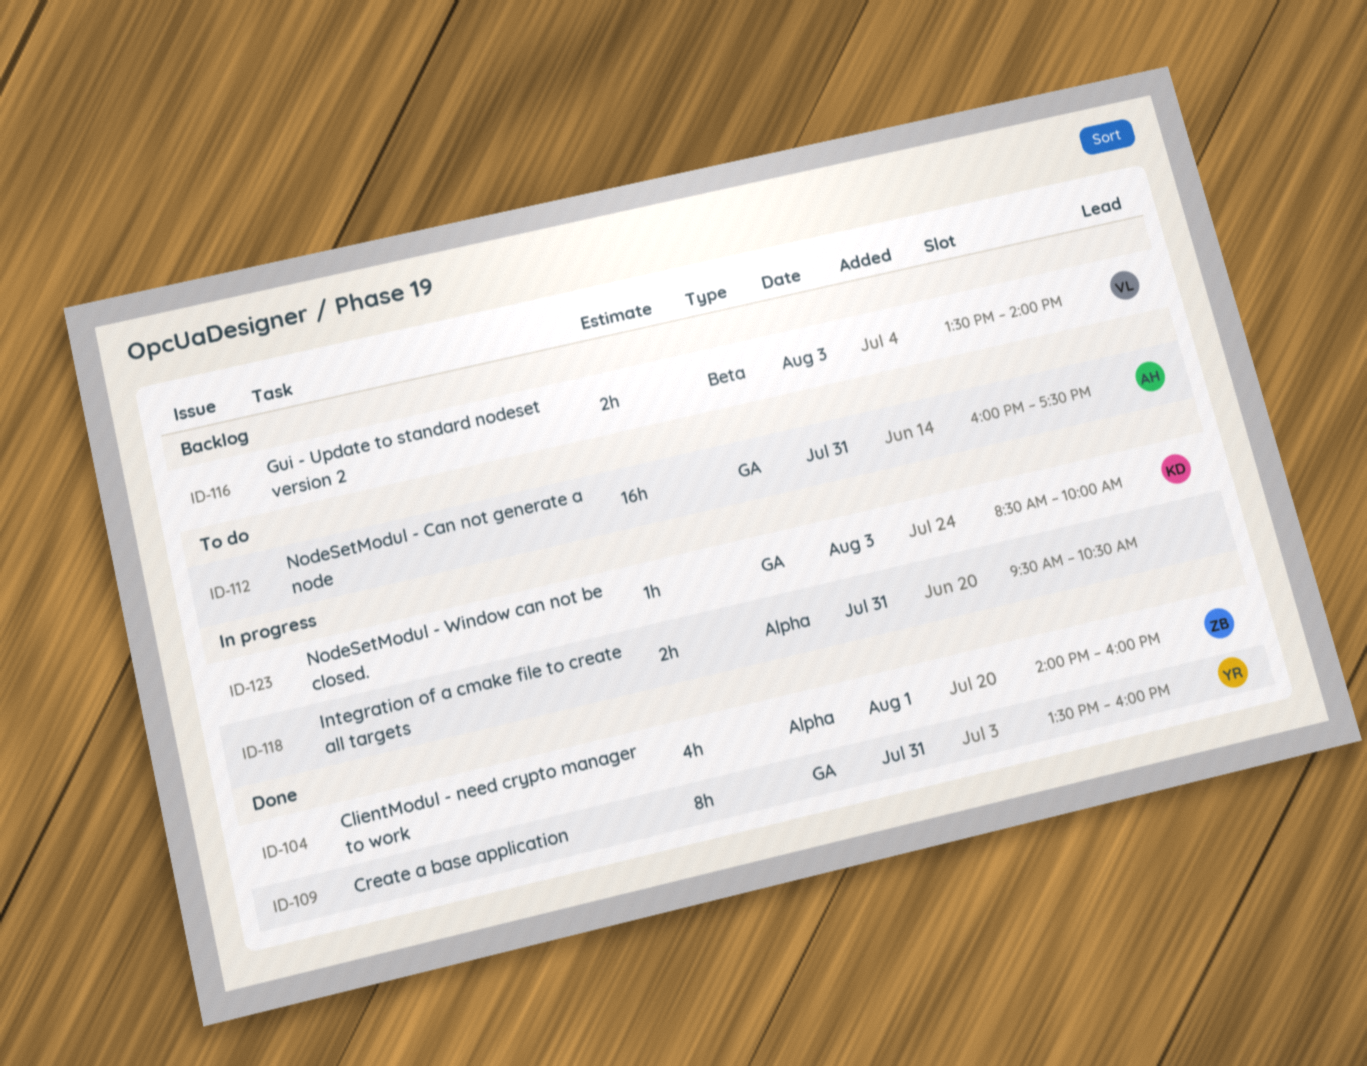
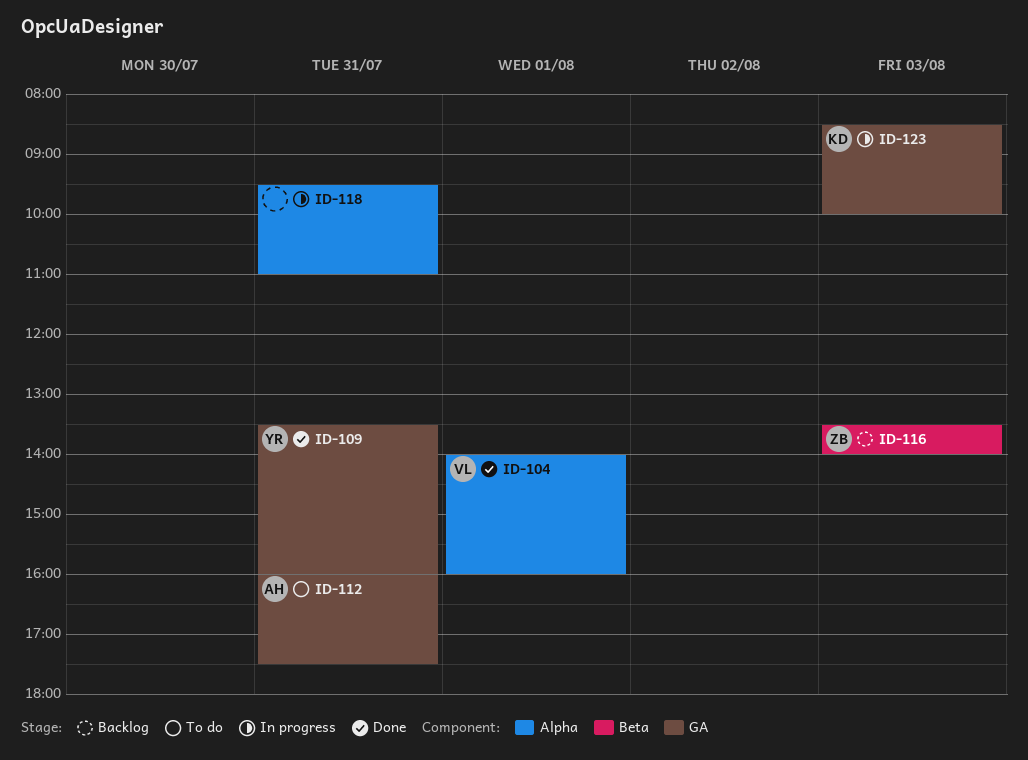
ID-104, owner: ZB -> VL
ID-116, owner: VL -> ZB
ID-118, ends: 10:30 -> 11:00

